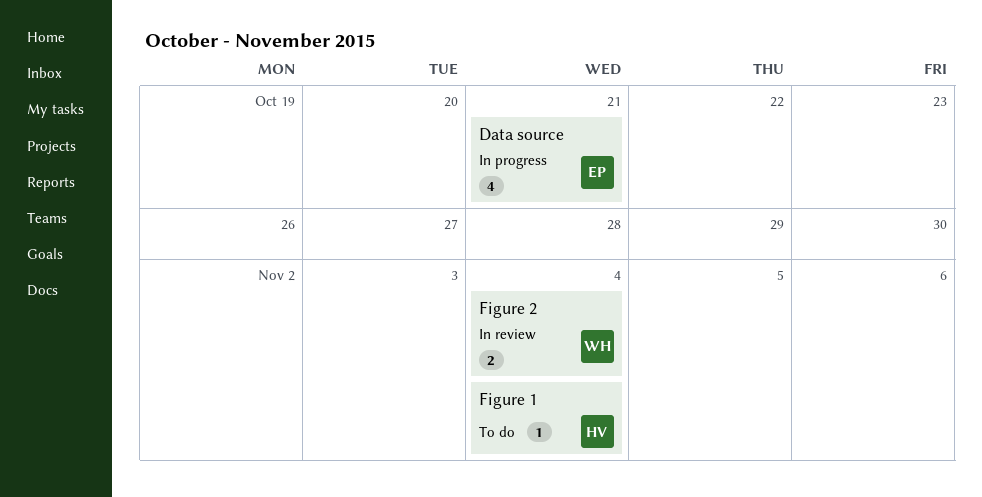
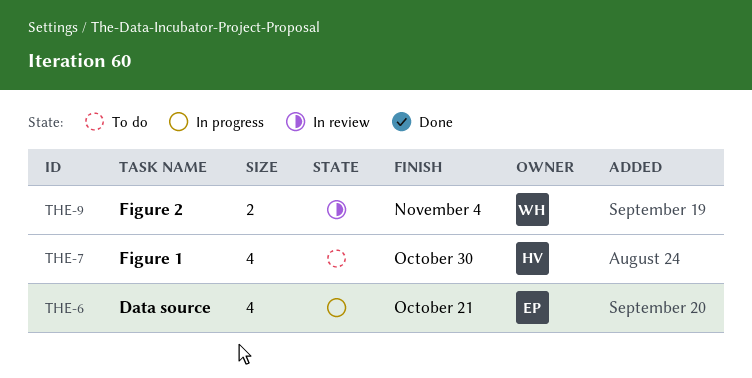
Figure 1, estimate: 1 -> 4
Figure 1, due: Nov 4 -> Oct 30

